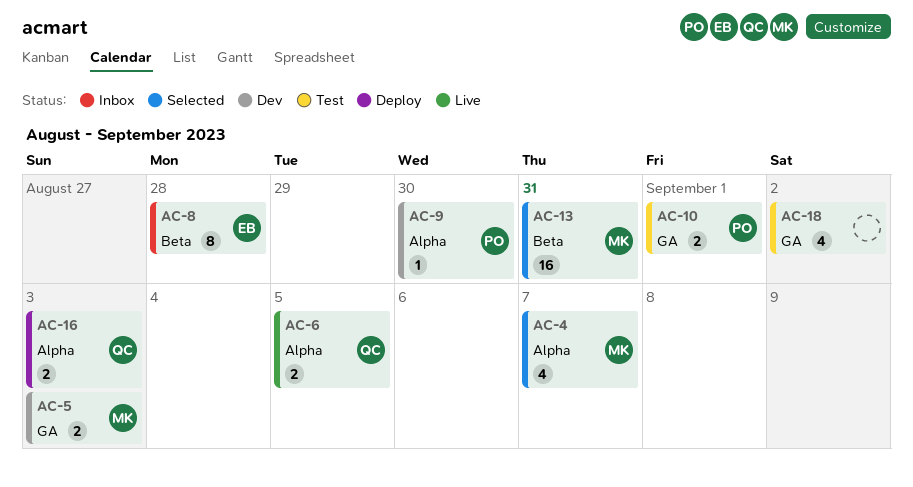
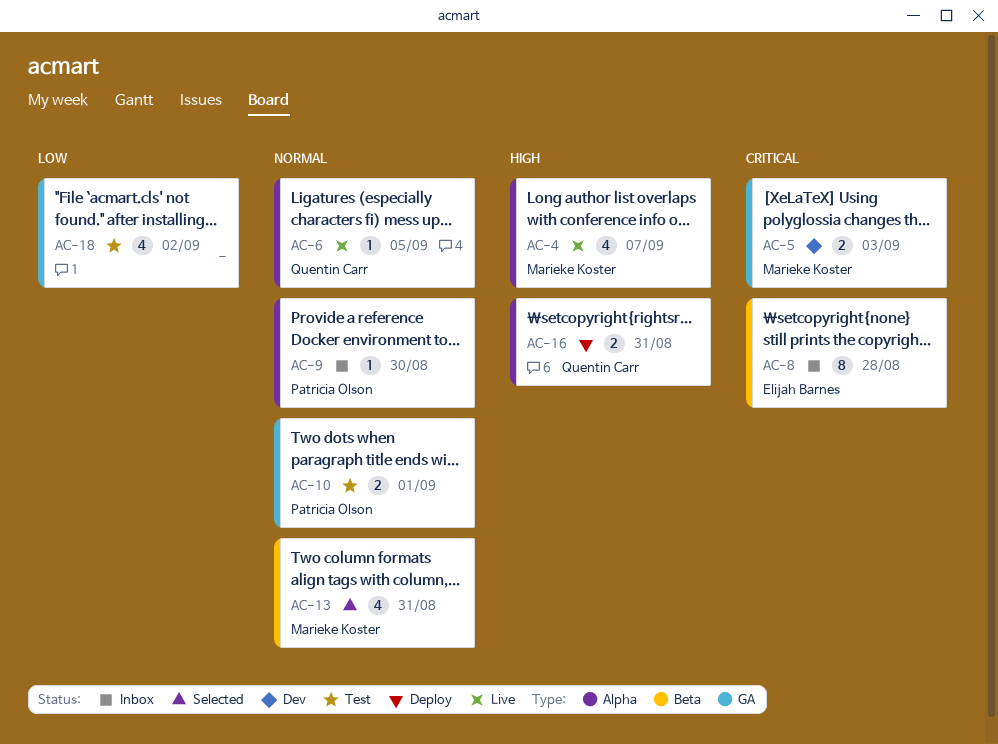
AC-4, status: Selected -> Live
AC-6, estimate: 2 -> 1
AC-9, status: Dev -> Inbox
AC-13, estimate: 16 -> 4
AC-16, due: Sep 3 -> Aug 31

